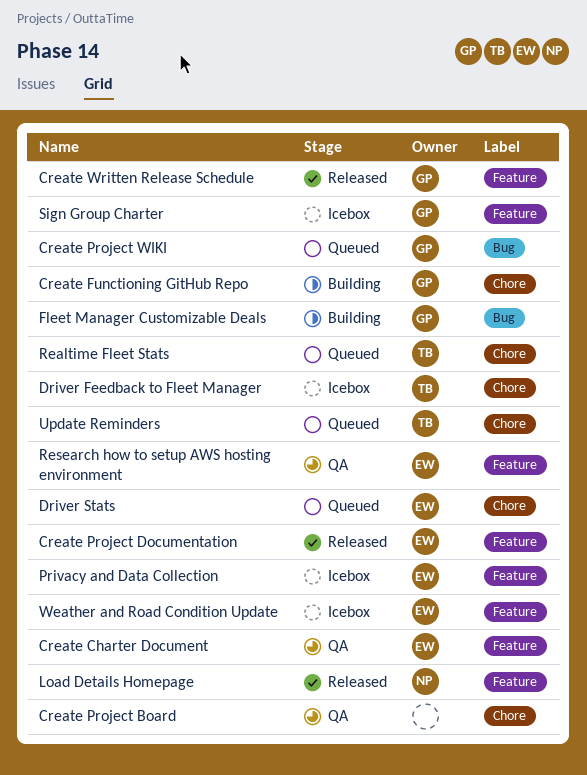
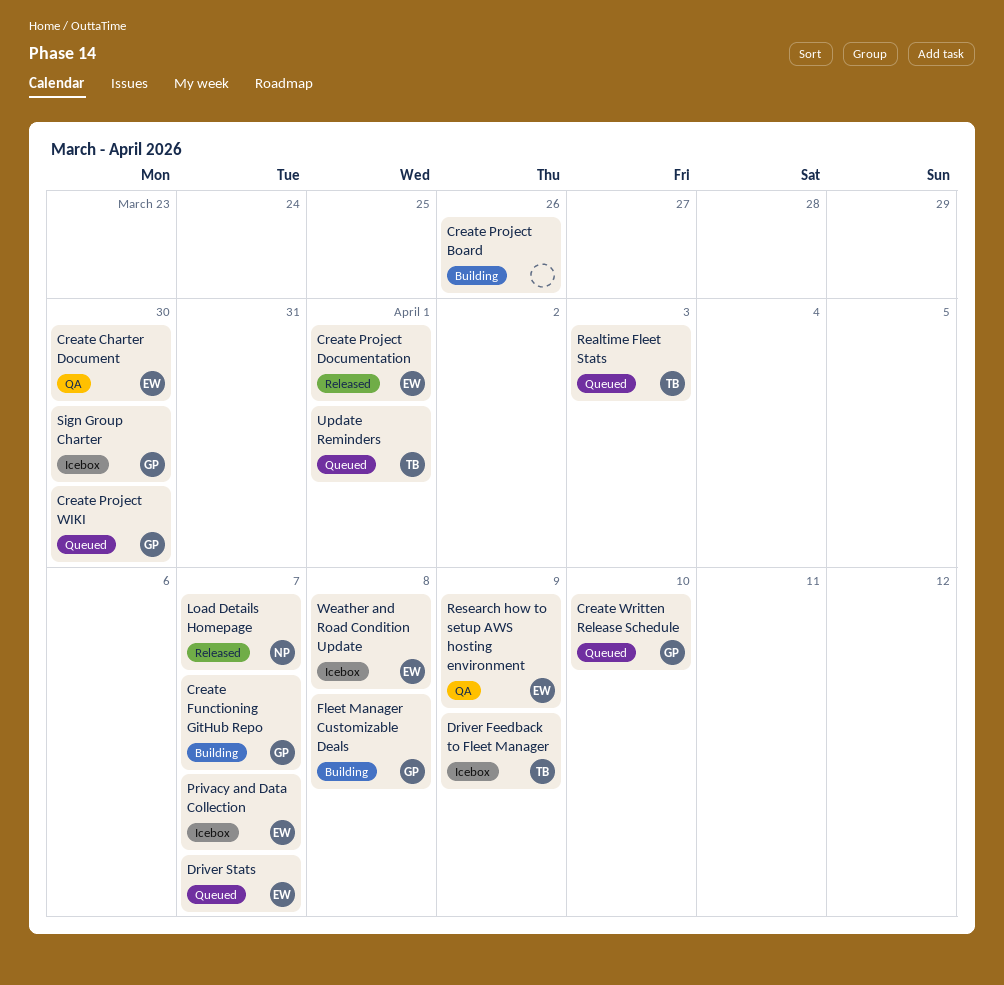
Create Project Board, status: QA -> Building
Create Written Release Schedule, status: Released -> Queued

